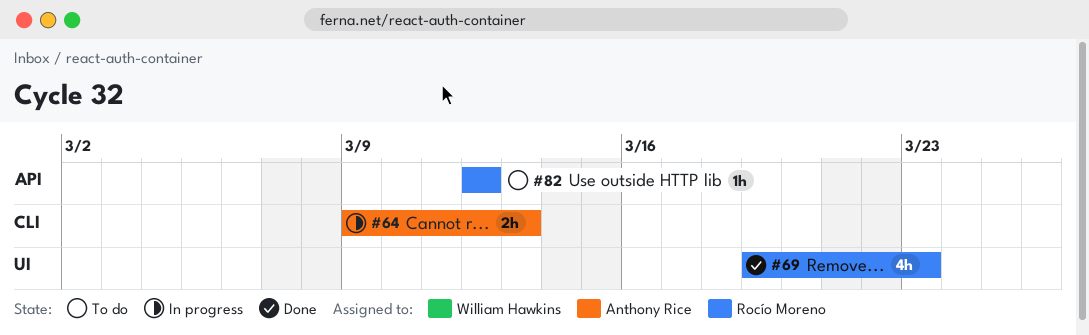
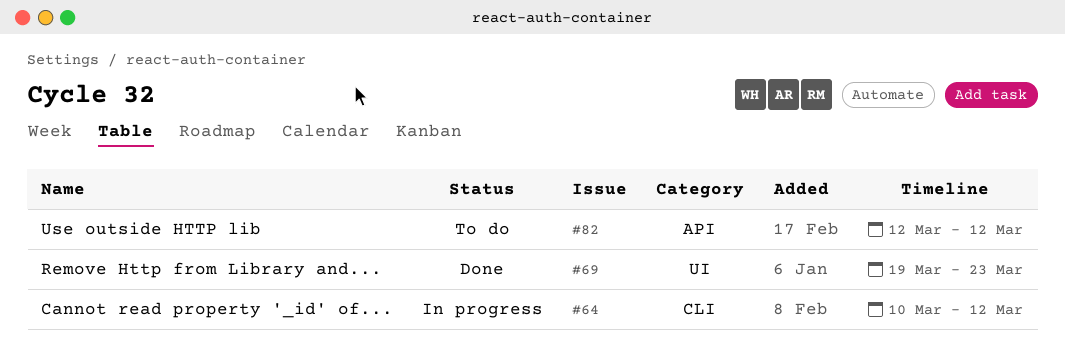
#64, start: Mar 9 -> Mar 10
#64, due: Mar 13 -> Mar 12

